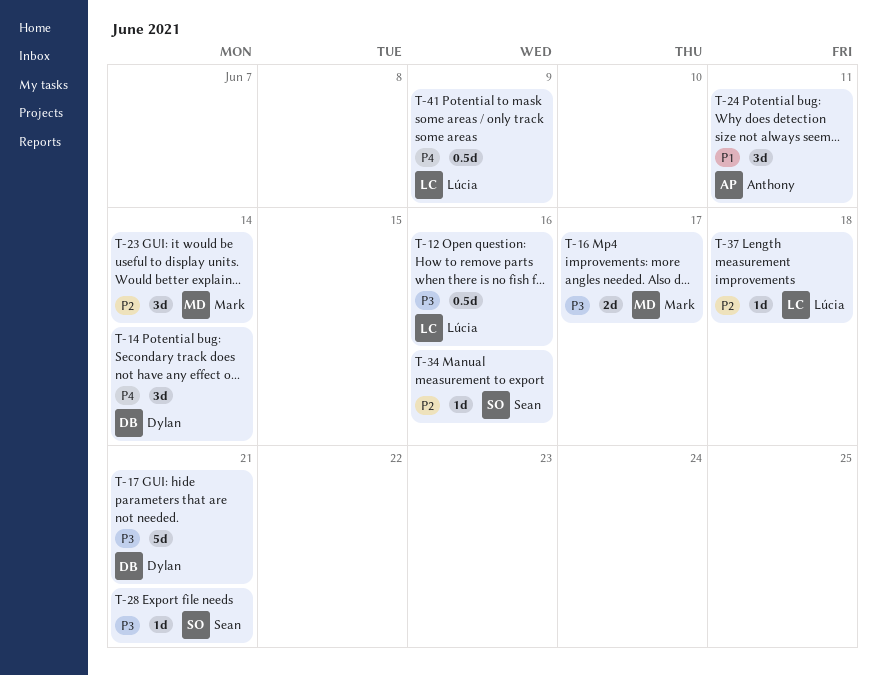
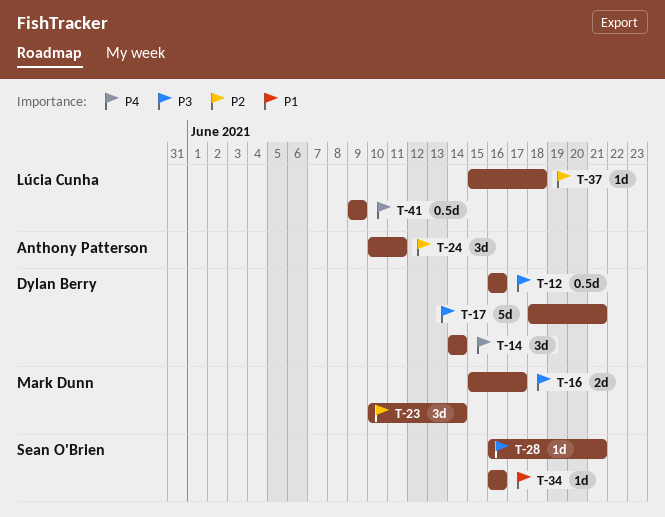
T-12, owner: Lúcia Cunha -> Dylan Berry
T-24, priority: P1 -> P2
T-34, priority: P2 -> P1

